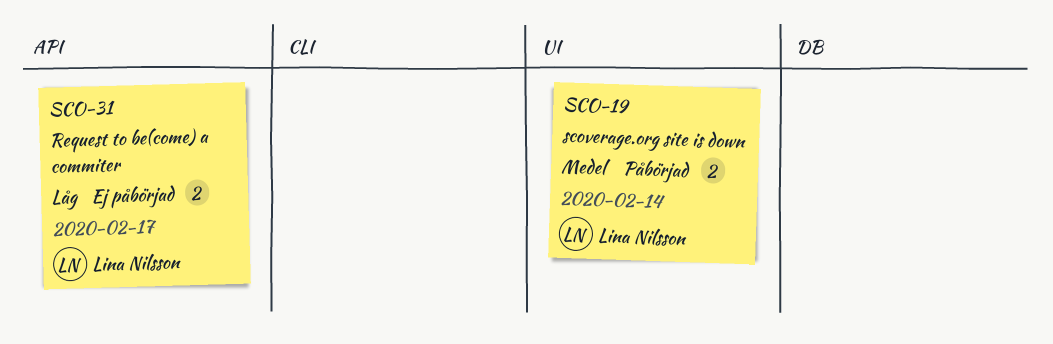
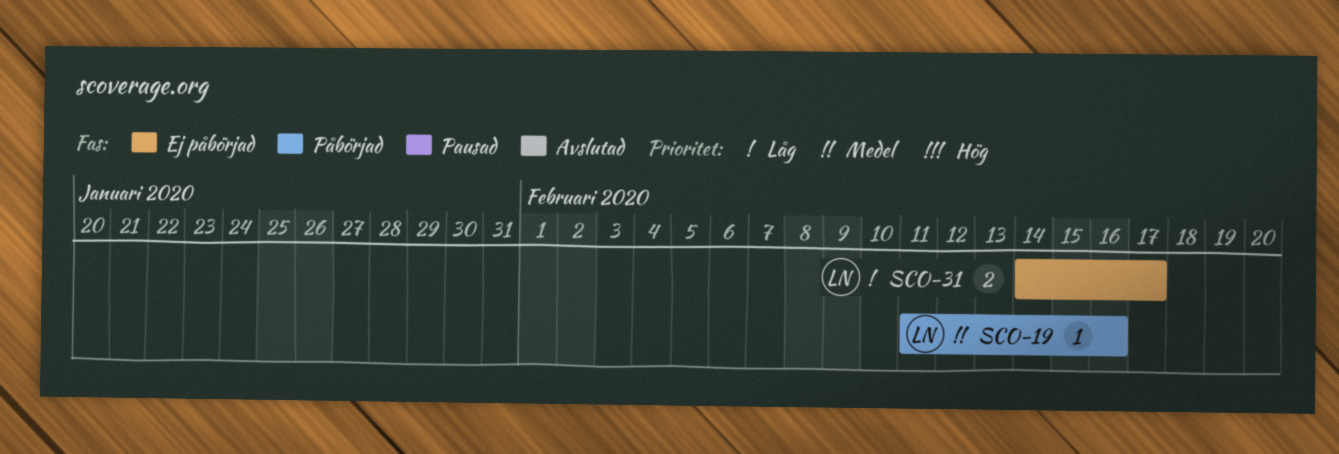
SCO-19, estimate: 2 -> 1
SCO-19, due: Feb 14 -> Feb 16

